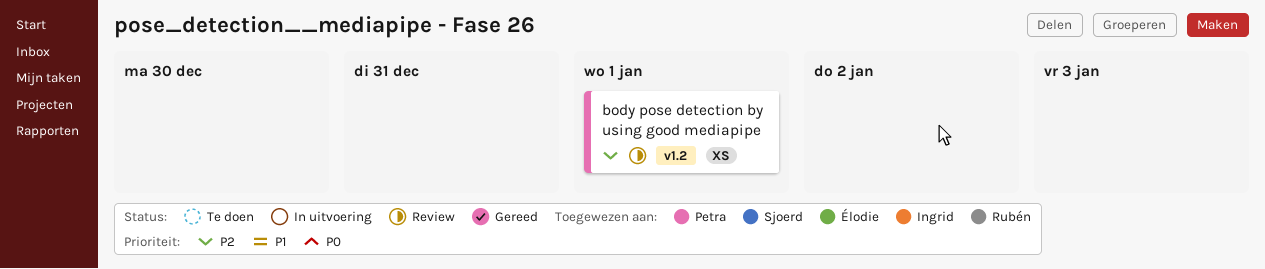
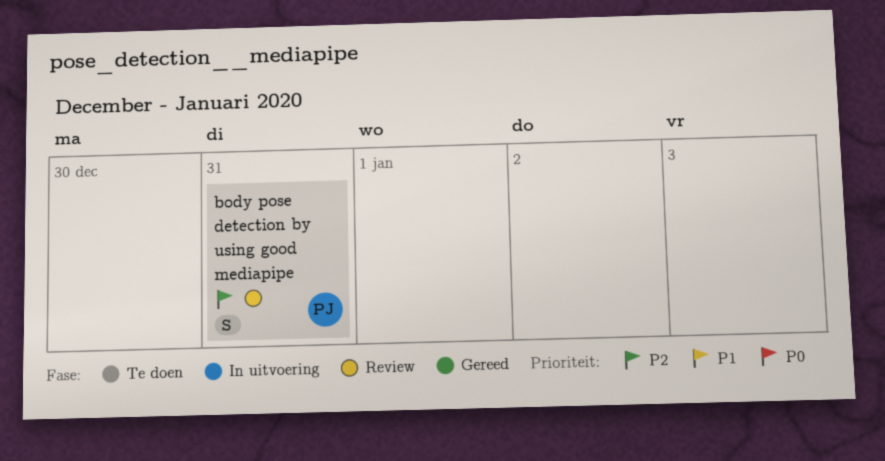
body pose detection by using good mediapipe, estimate: XS -> S
body pose detection by using good mediapipe, due: Jan 1 -> Dec 31

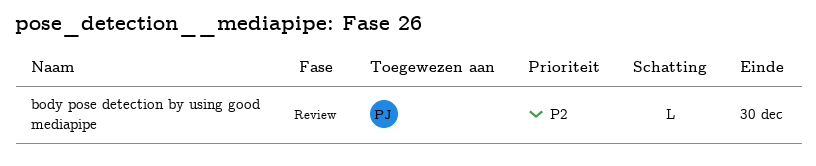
body pose detection by using good mediapipe, estimate: S -> L
body pose detection by using good mediapipe, due: Dec 31 -> Dec 30

